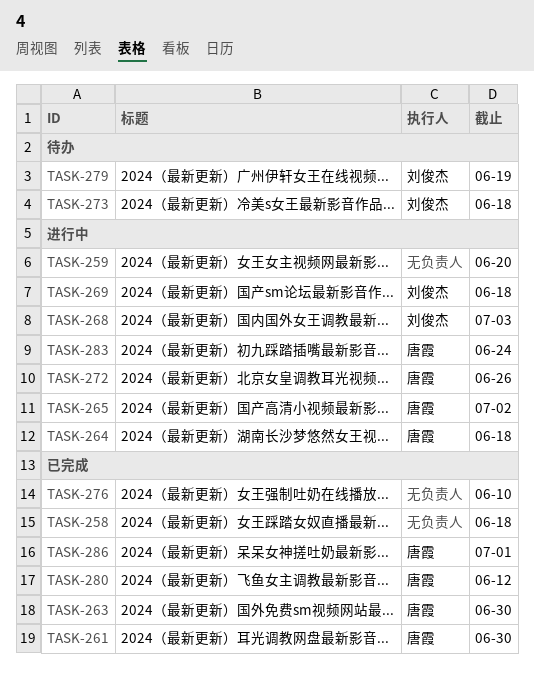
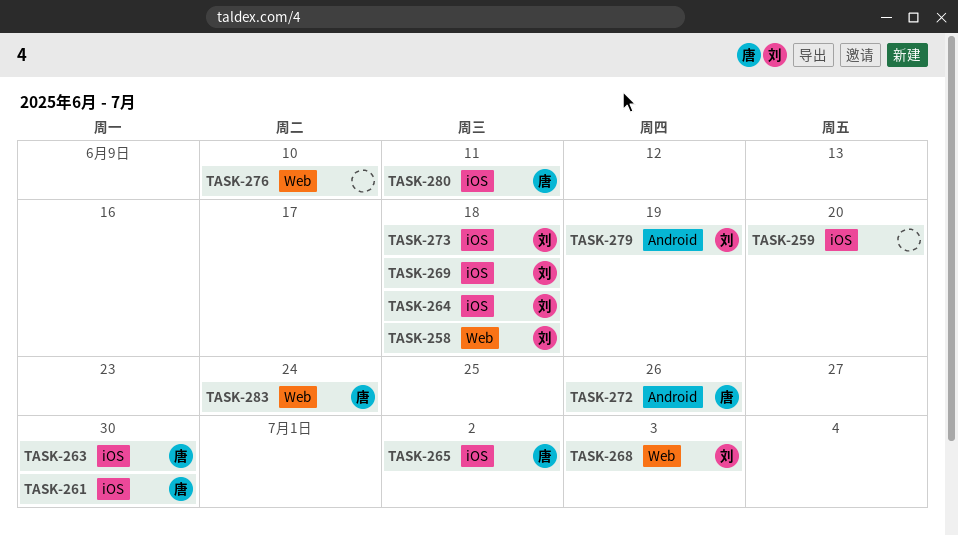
TASK-258, owner: none -> 刘俊杰
TASK-264, owner: 唐霞 -> 刘俊杰
TASK-280, due: Jun 12 -> Jun 11
TASK-286: present -> none

